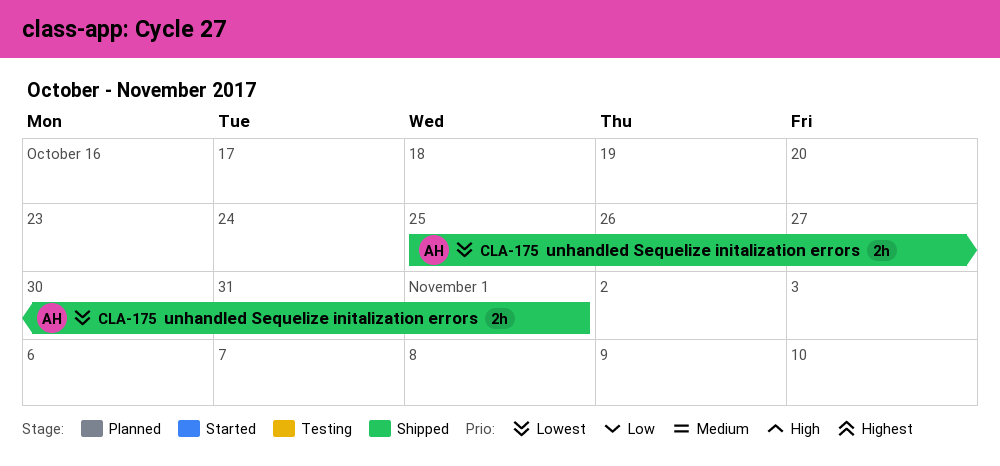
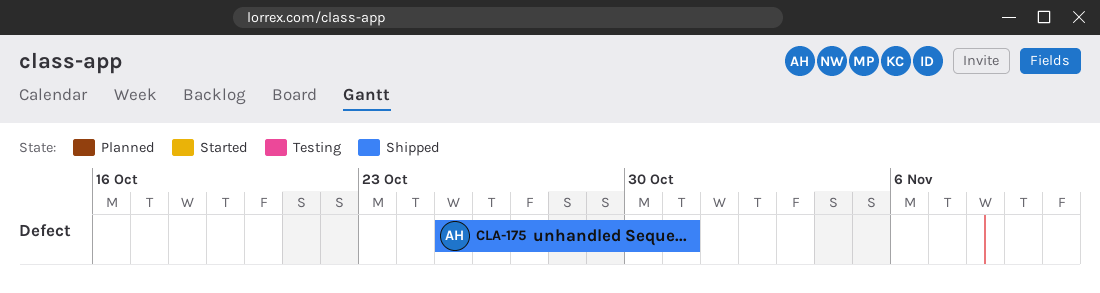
CLA-175, due: Nov 1 -> Oct 31

